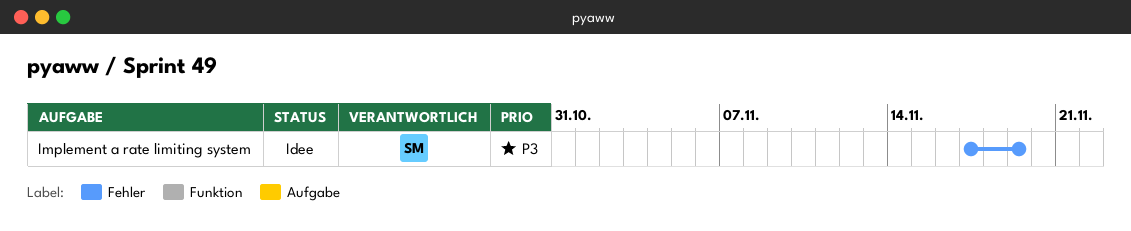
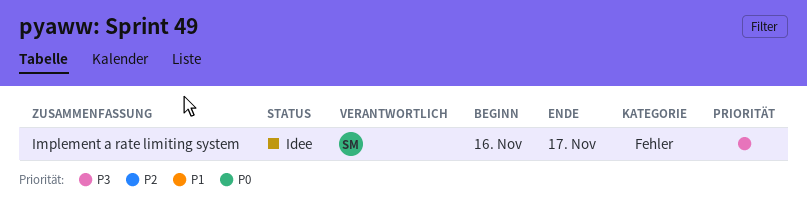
Implement a rate limiting system, start: Nov 17 -> Nov 16
Implement a rate limiting system, due: Nov 19 -> Nov 17

